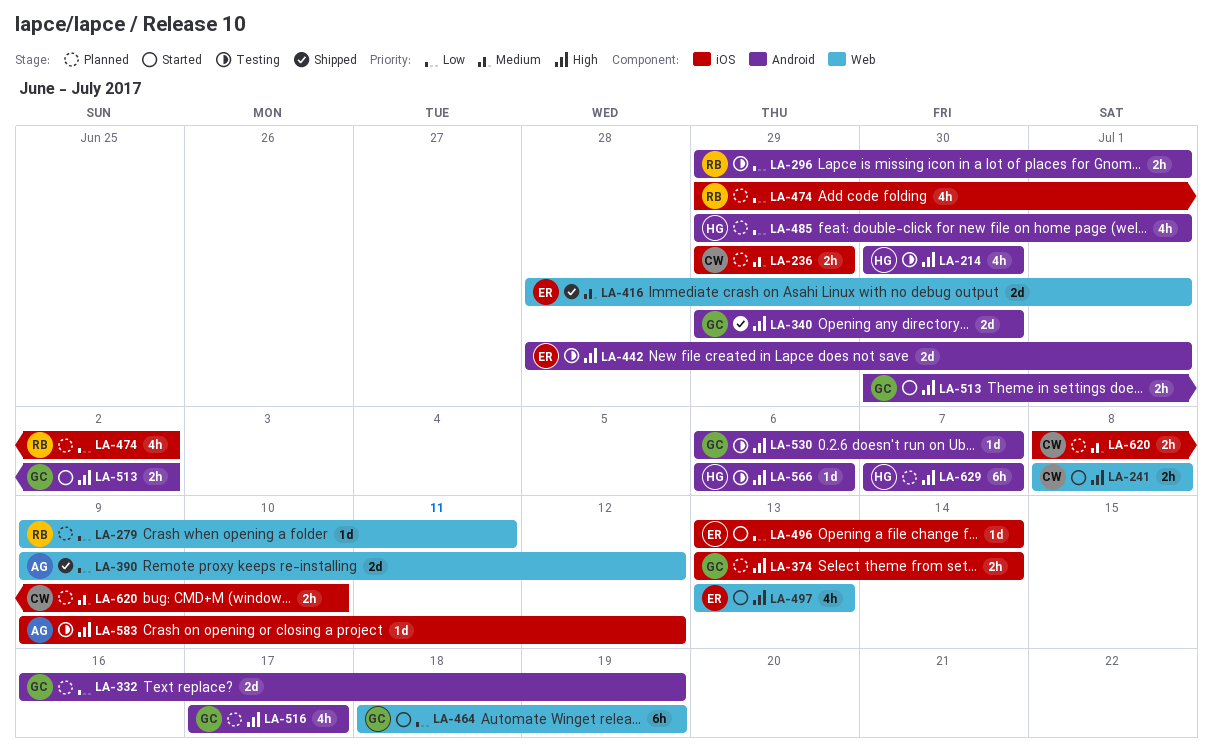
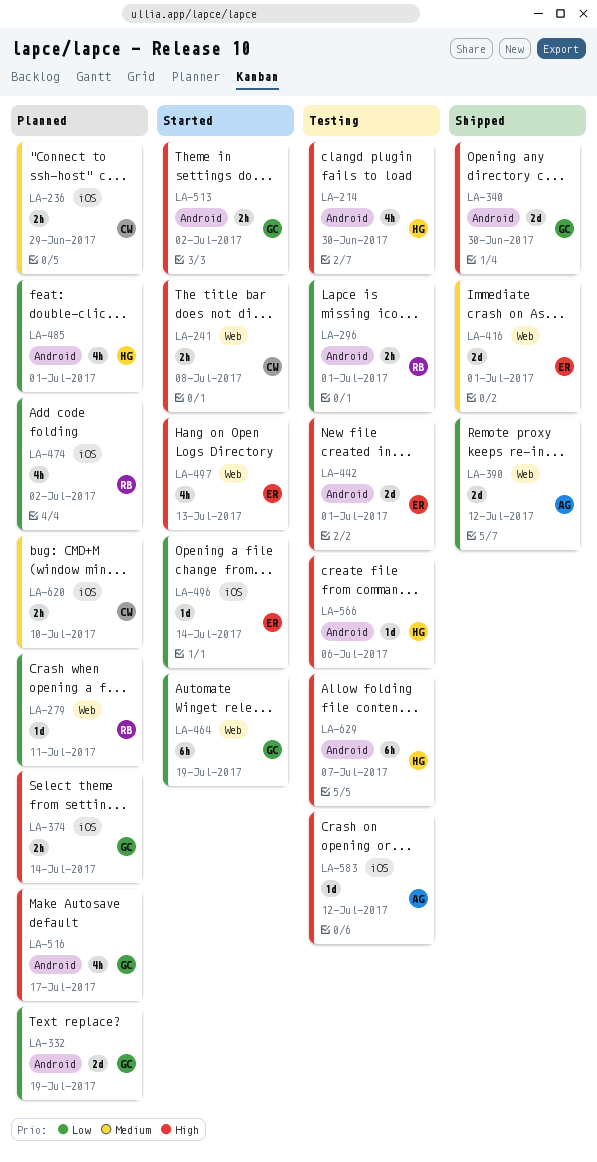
LA-530: present -> none
LA-629, status: Planned -> Testing

